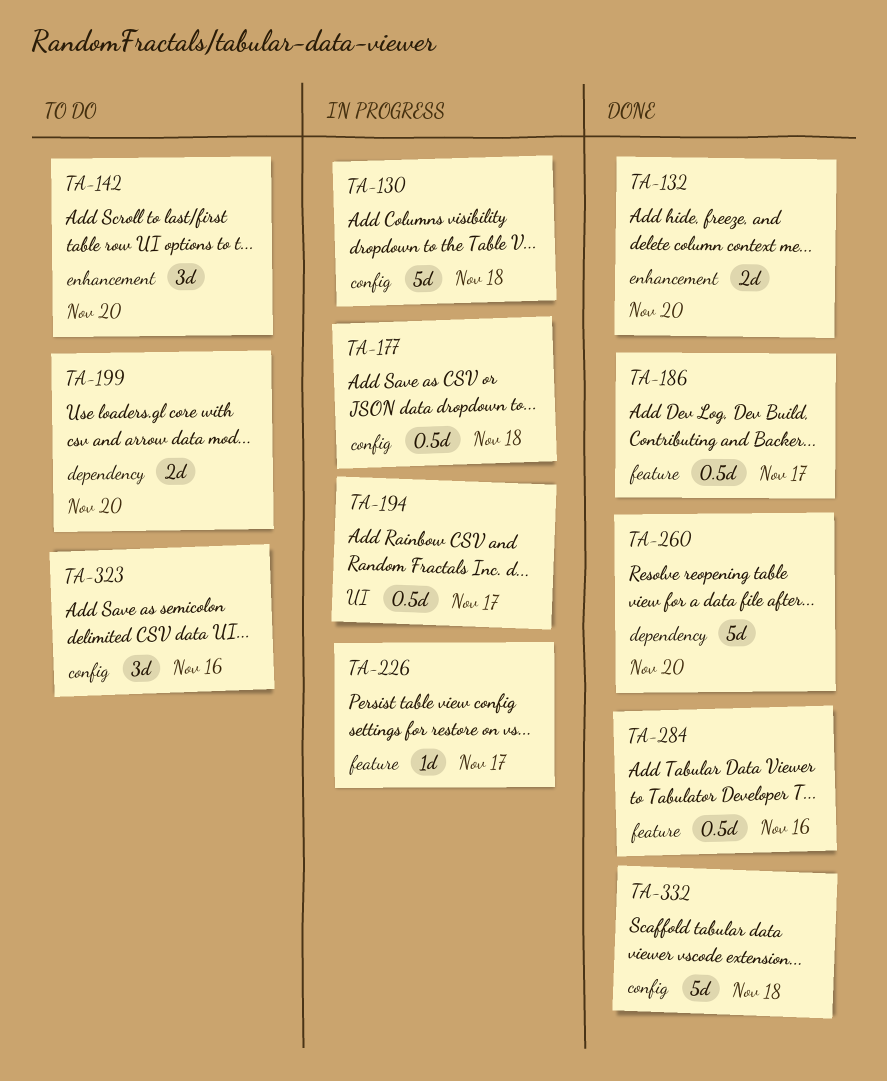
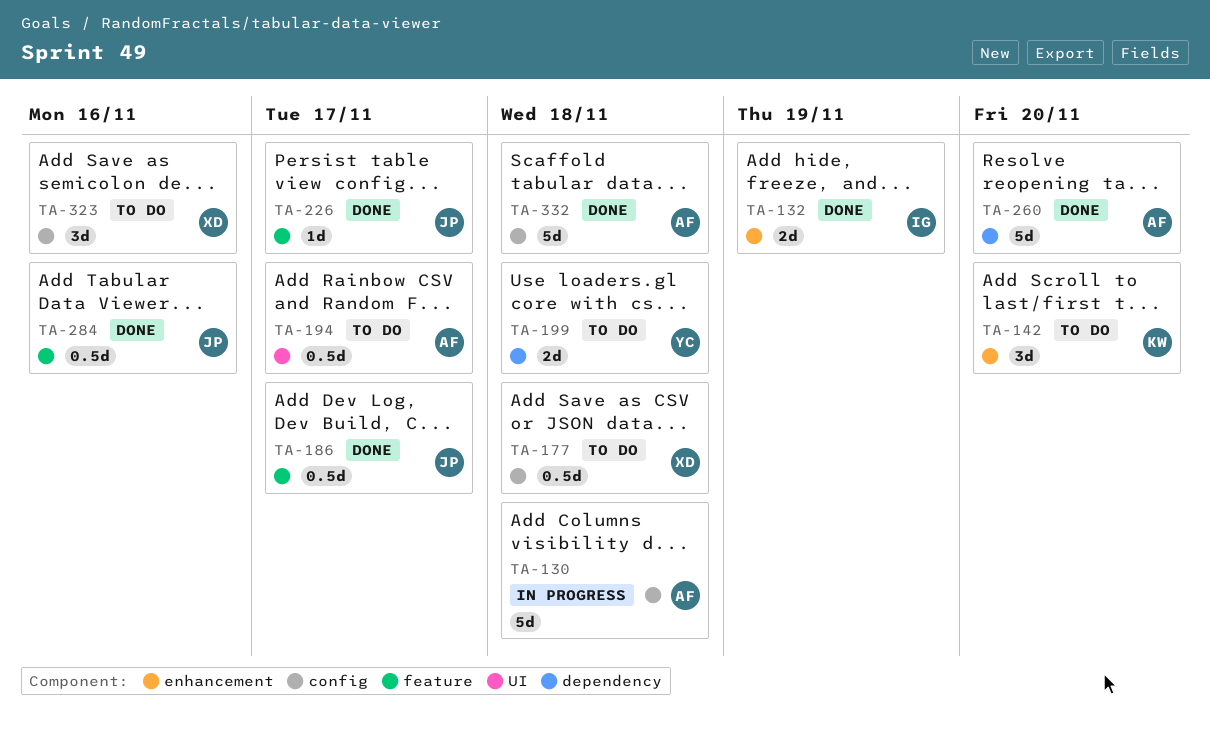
TA-132, due: Nov 20 -> Nov 19
TA-177, status: In progress -> To do
TA-194, status: In progress -> To do
TA-199, due: Nov 20 -> Nov 18
TA-226, status: In progress -> Done

